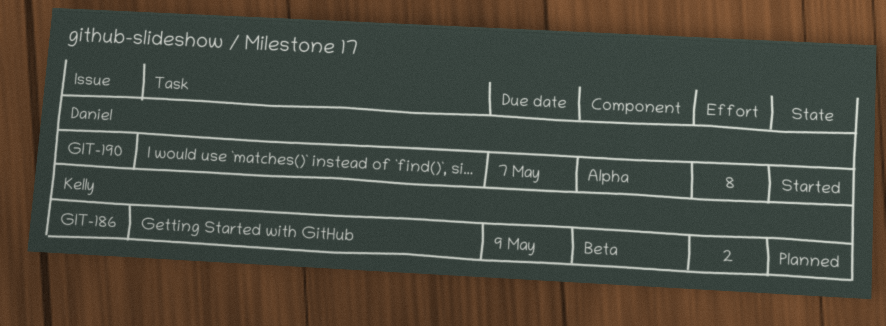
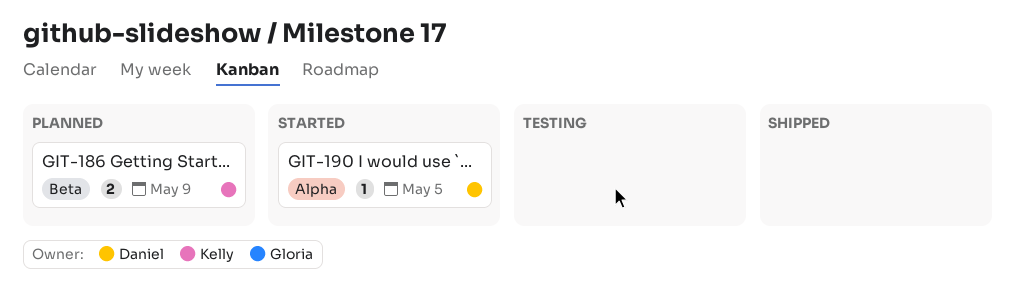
GIT-190, estimate: 8 -> 1
GIT-190, due: May 7 -> May 5

